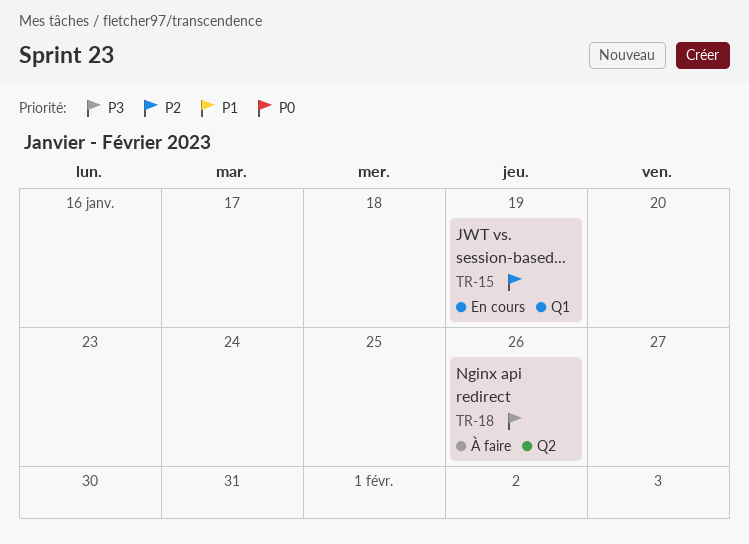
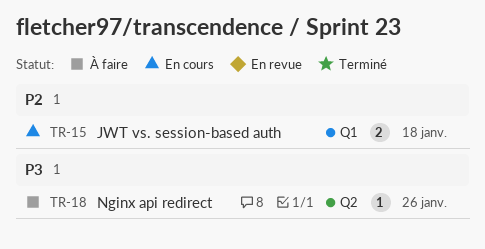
TR-15, due: Jan 19 -> Jan 18

